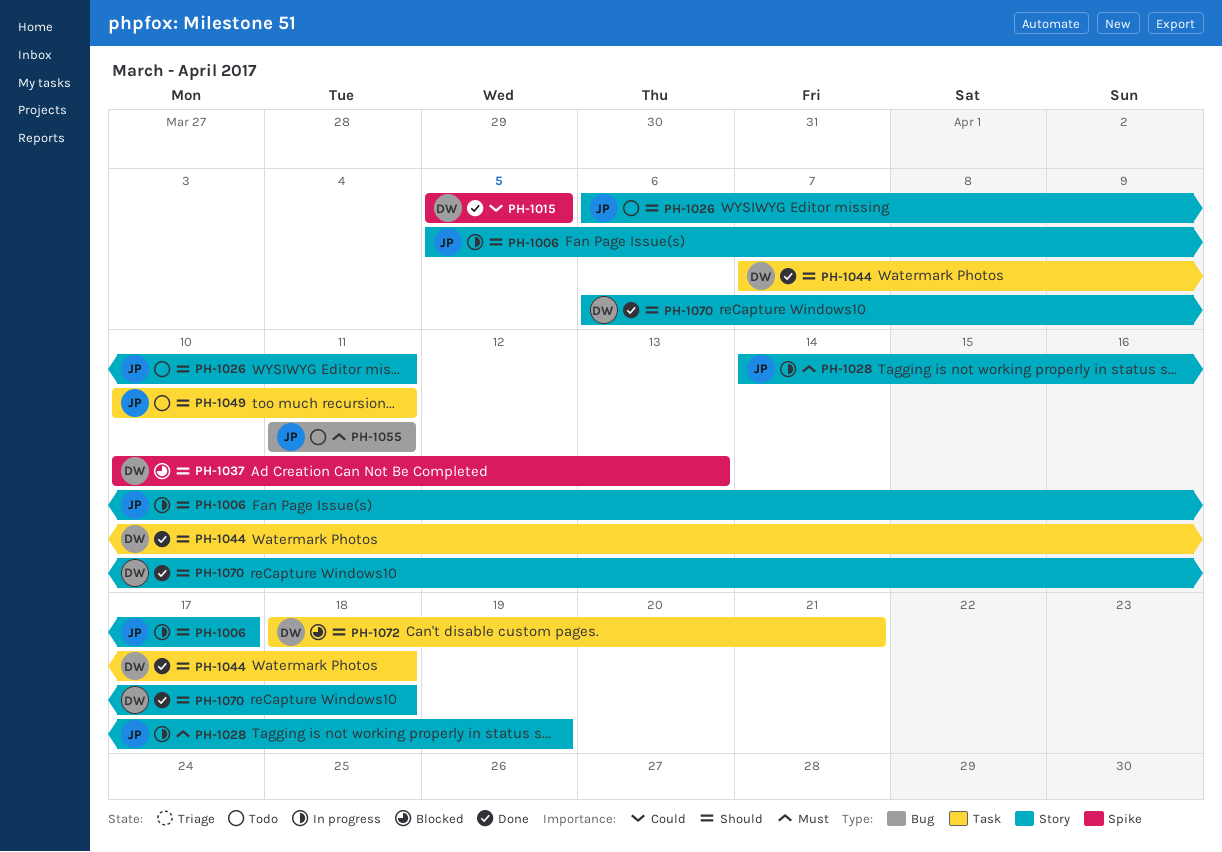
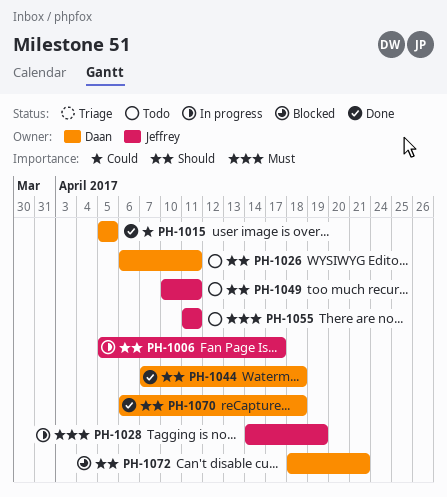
PH-1026, owner: Jeffrey -> Daan
PH-1037: present -> none

